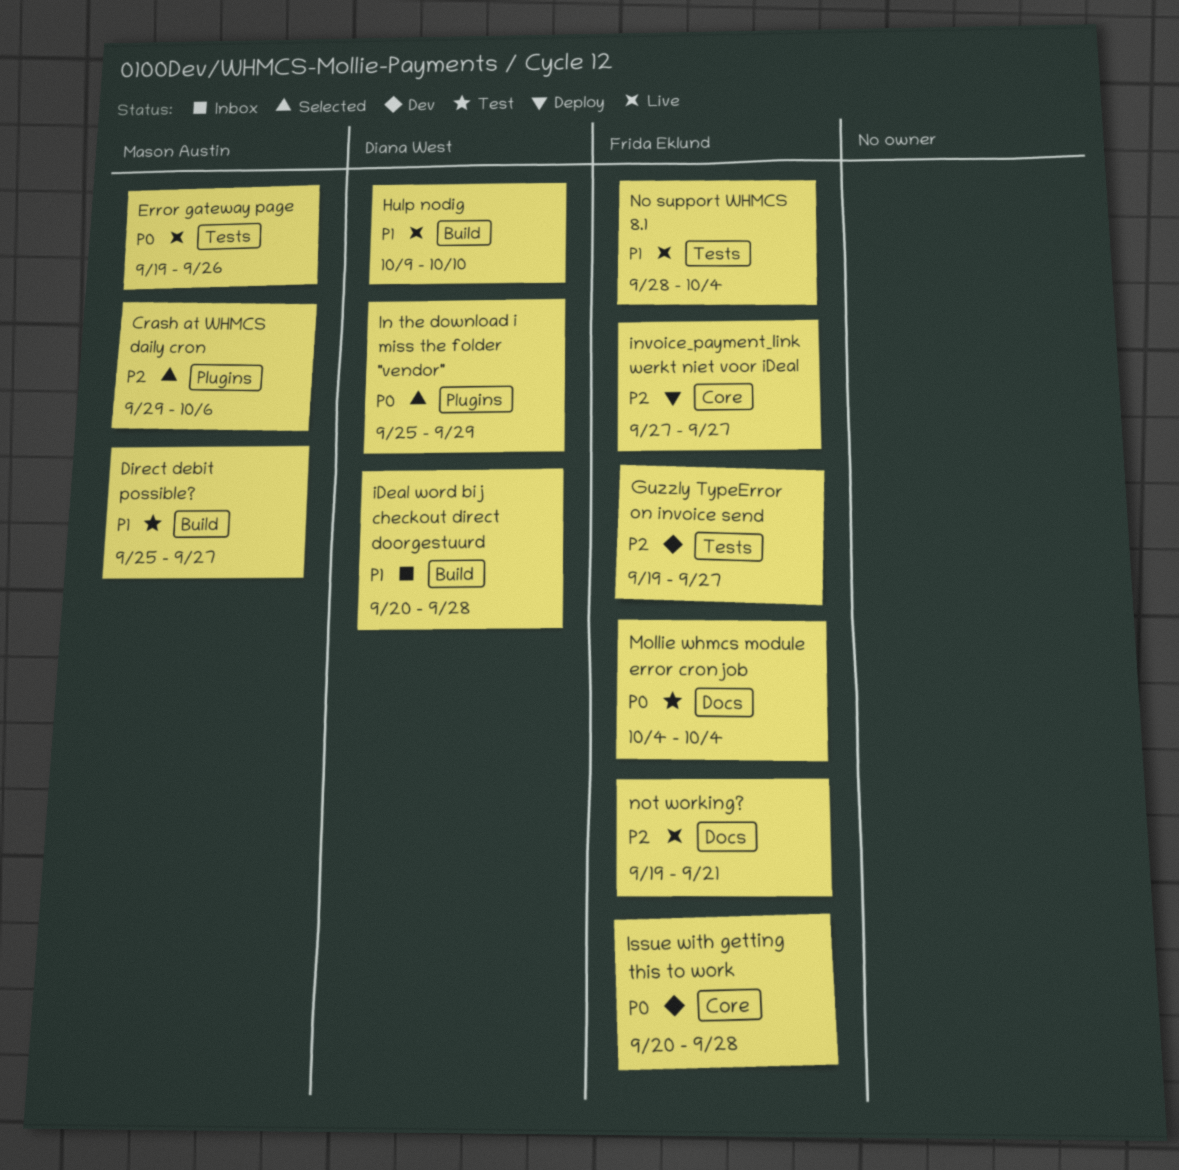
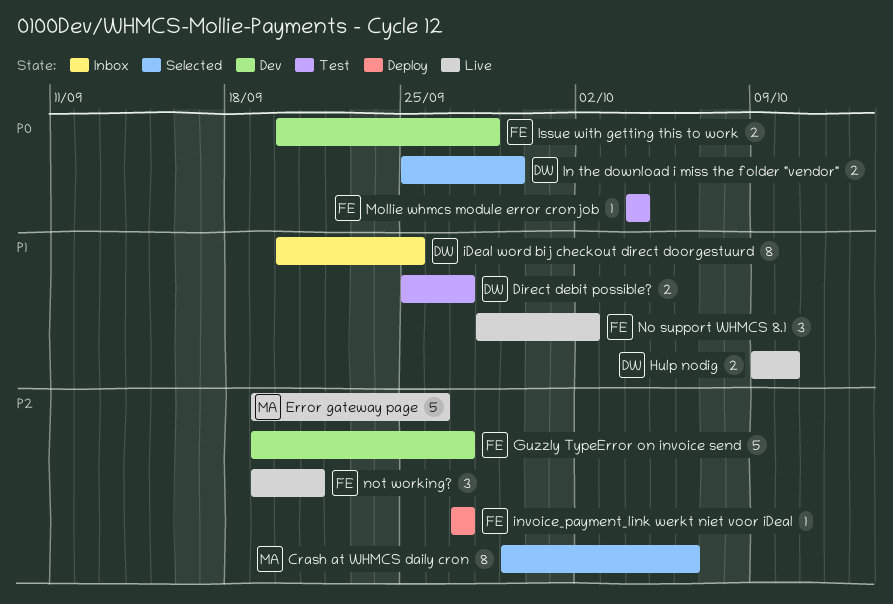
Direct debit possible?, owner: Mason Austin -> Diana West
Error gateway page, priority: P0 -> P2
iDeal word bij checkout direct doorgestuurd, due: Sep 28 -> Sep 25
No support WHMCS 8.1, due: Oct 4 -> Oct 2

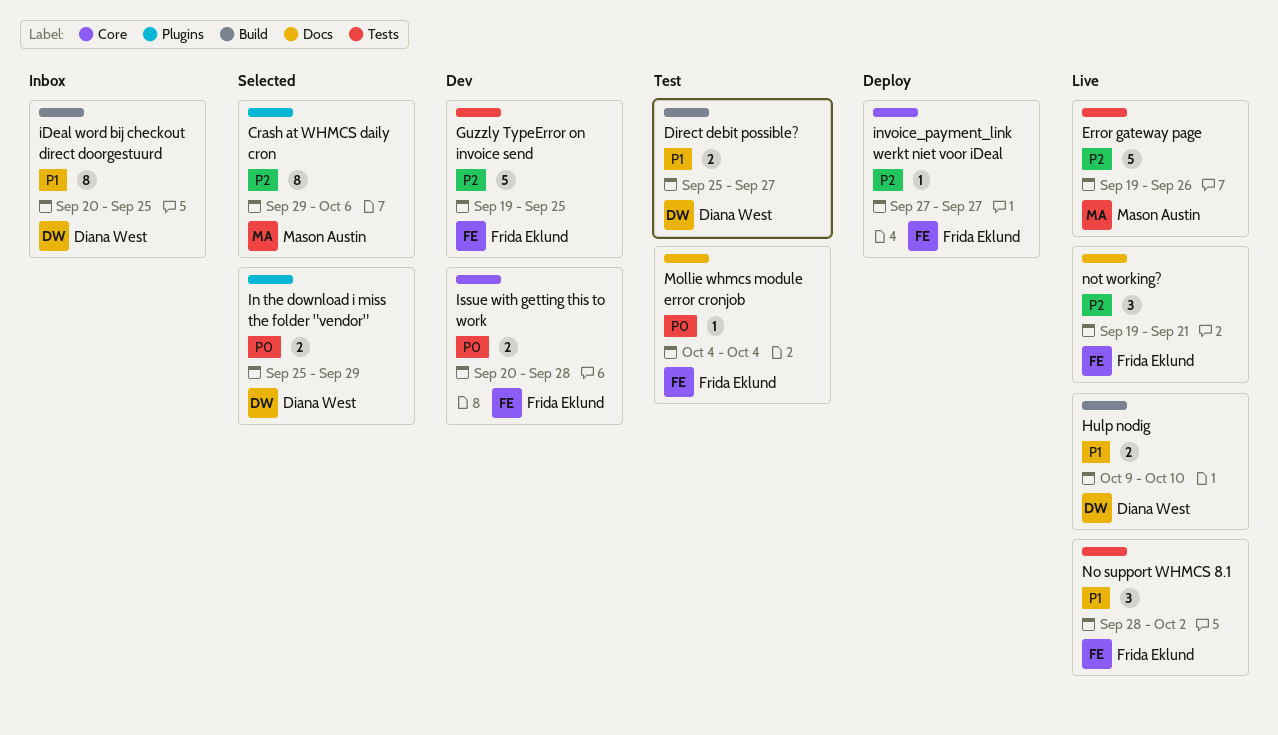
Guzzly TypeError on invoice send, due: Sep 27 -> Sep 25

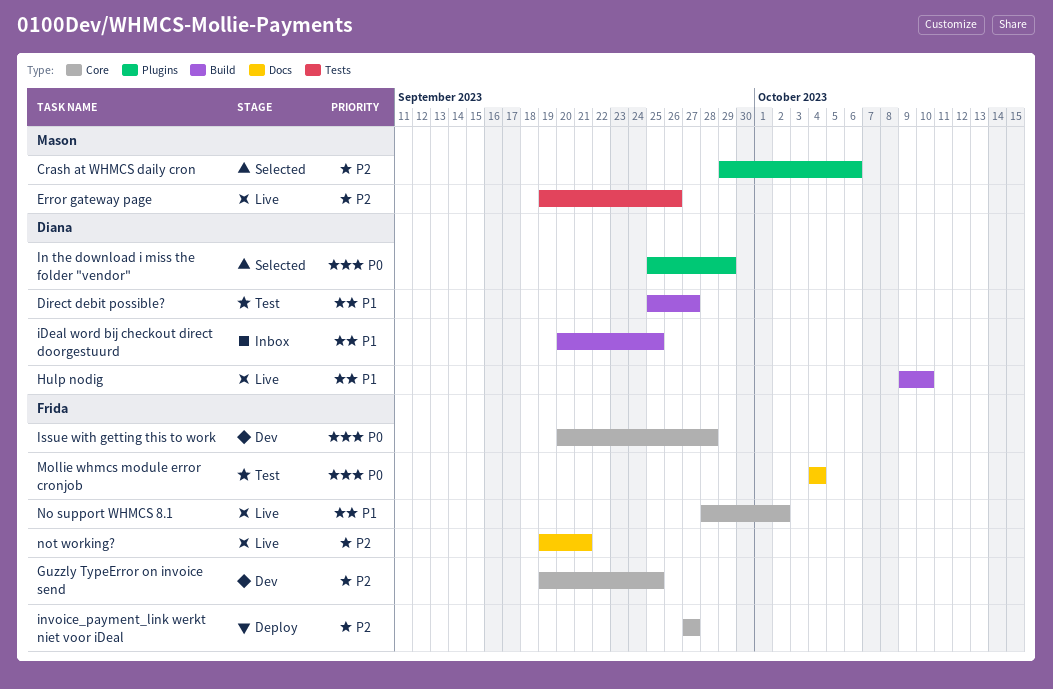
Guzzly TypeError on invoice send, label: Tests -> Core
No support WHMCS 8.1, label: Tests -> Core

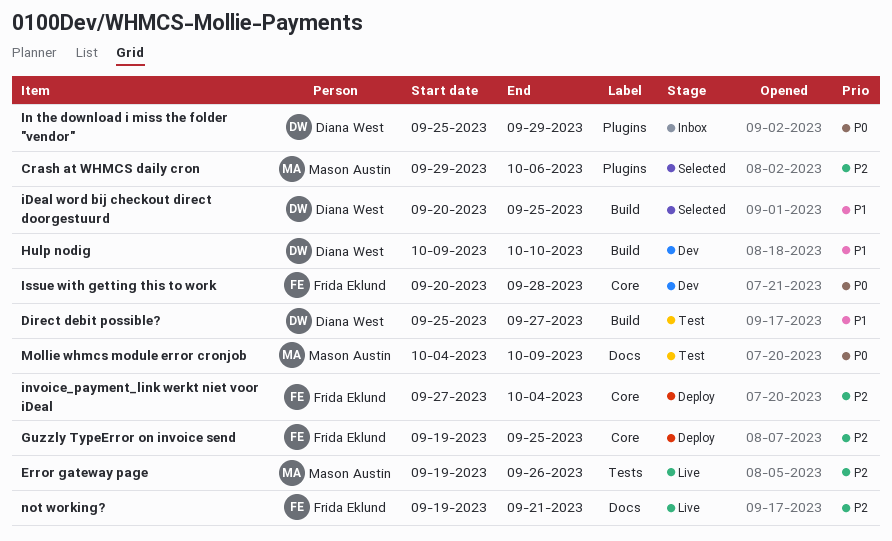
Guzzly TypeError on invoice send, status: Dev -> Deploy
Hulp nodig, status: Live -> Dev
iDeal word bij checkout direct doorgestuurd, status: Inbox -> Selected
In the download i miss the folder "vendor", status: Selected -> Inbox
invoice_payment_link werkt niet voor iDeal, due: Sep 27 -> Oct 4
Mollie whmcs module error cronjob, owner: Frida Eklund -> Mason Austin
Mollie whmcs module error cronjob, due: Oct 4 -> Oct 9
No support WHMCS 8.1: present -> none

